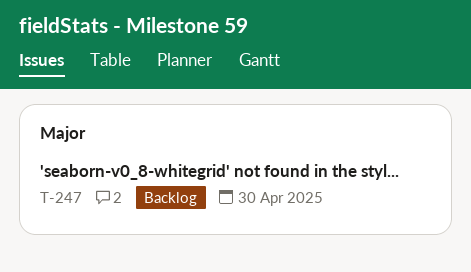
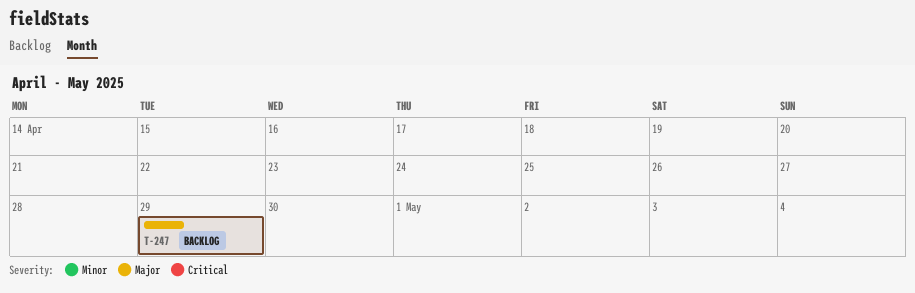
T-247, due: Apr 30 -> Apr 29

